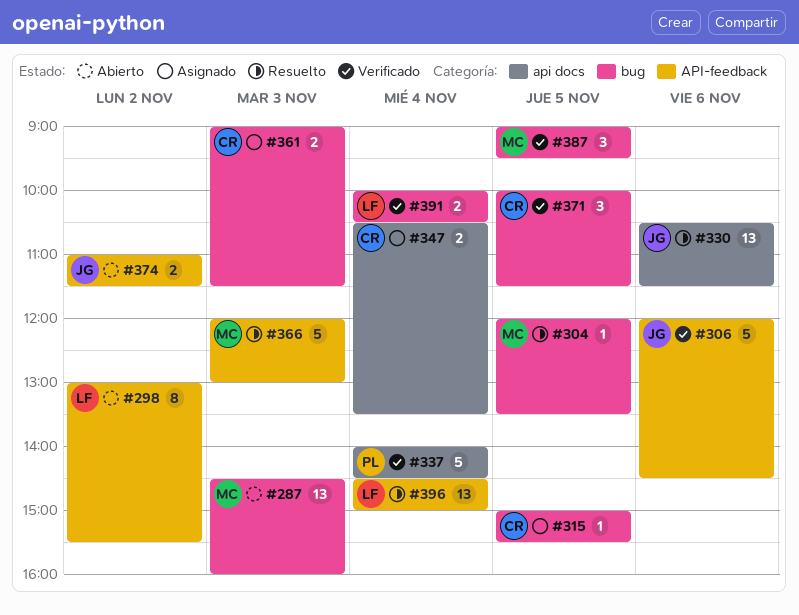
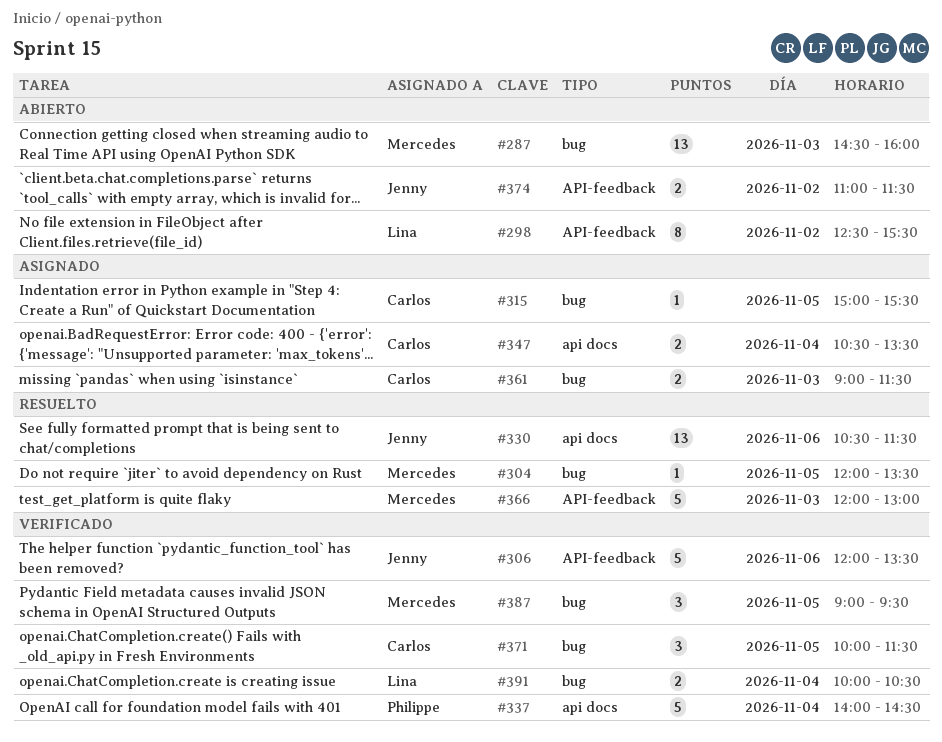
#298, begins: 13:00 -> 12:30
#306, ends: 14:30 -> 13:30
#396: present -> none

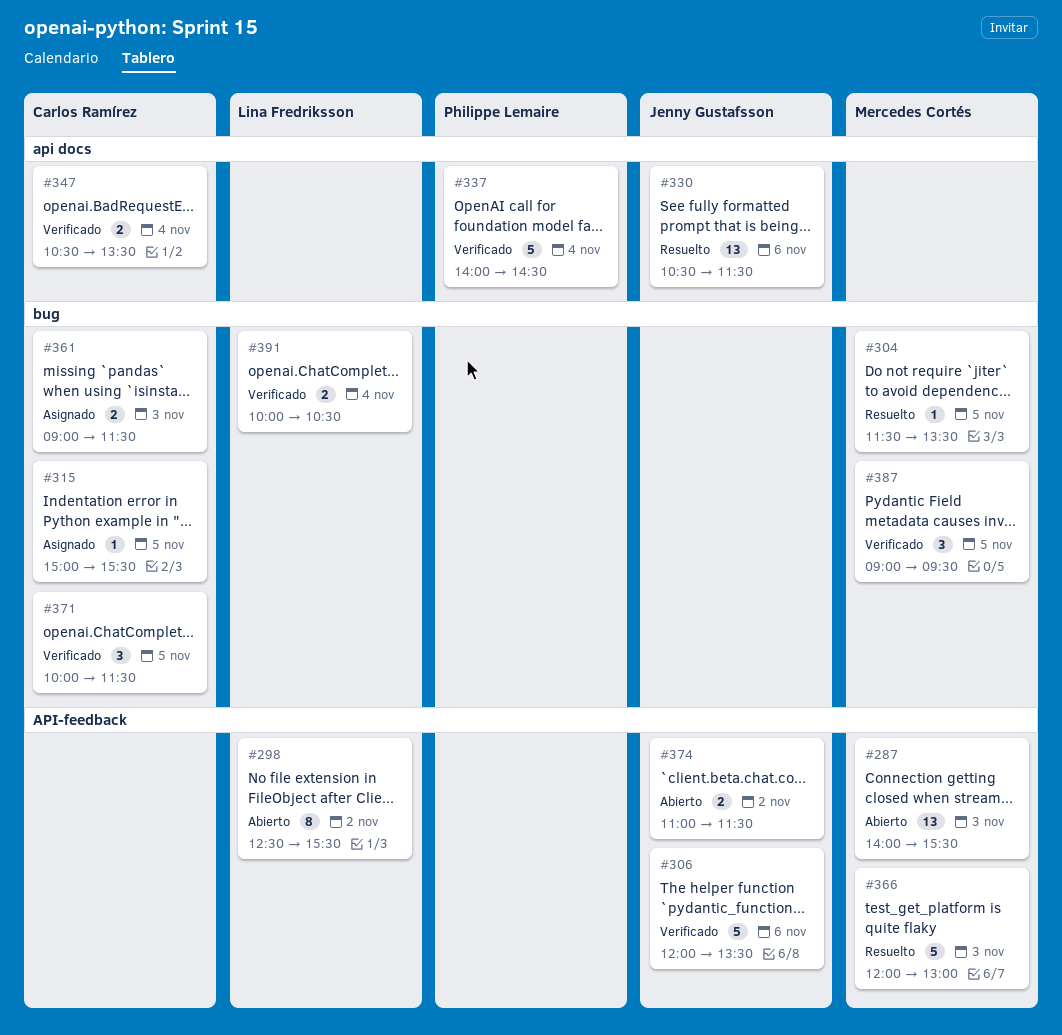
#287, label: bug -> API-feedback
#287, begins: 14:30 -> 14:00
#287, ends: 16:00 -> 15:30
#304, begins: 12:00 -> 11:30
#347, status: Asignado -> Verificado

